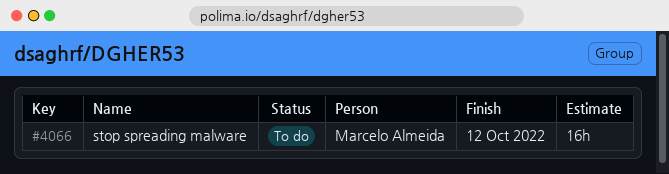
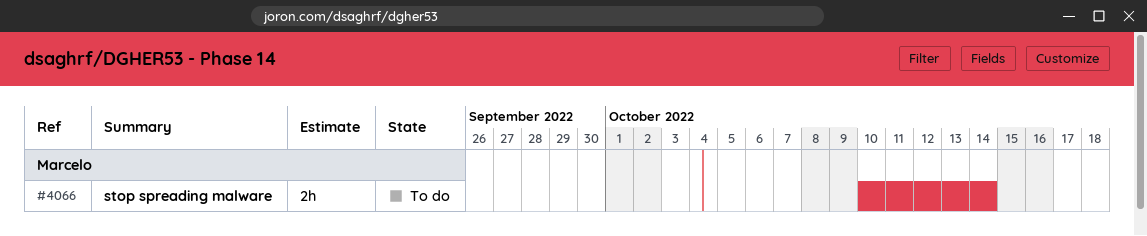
#4066, estimate: 16h -> 2h
#4066, due: Oct 12 -> Oct 14

